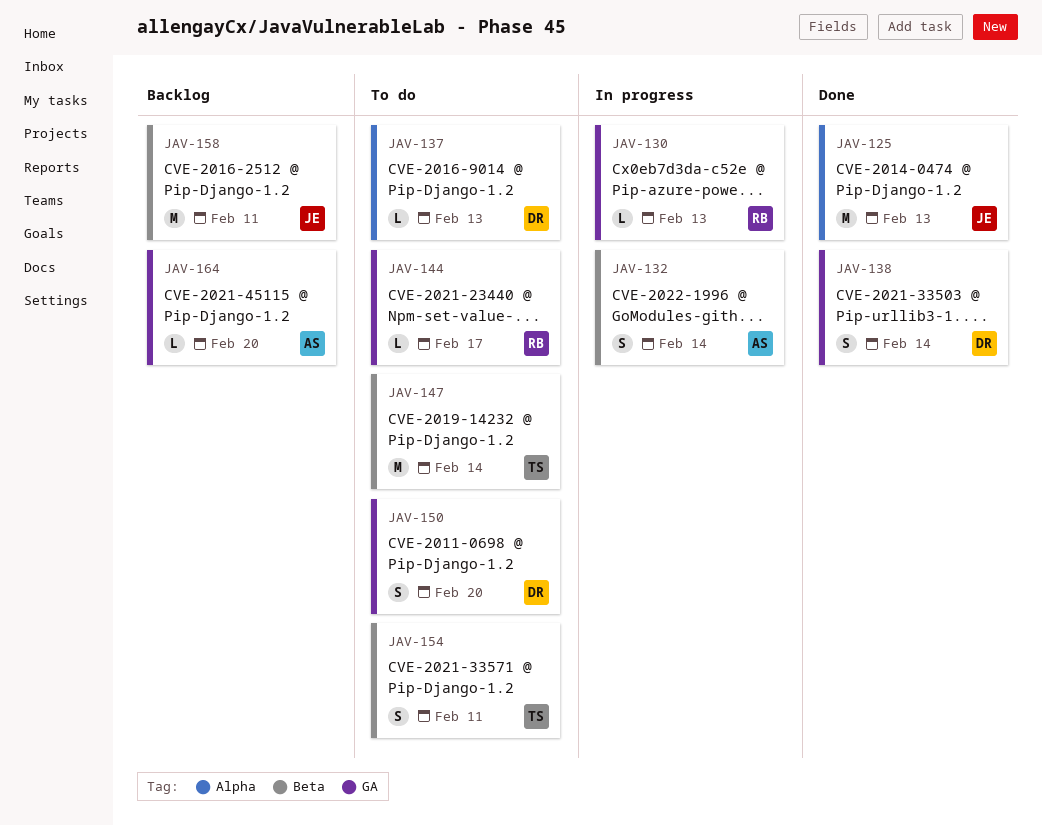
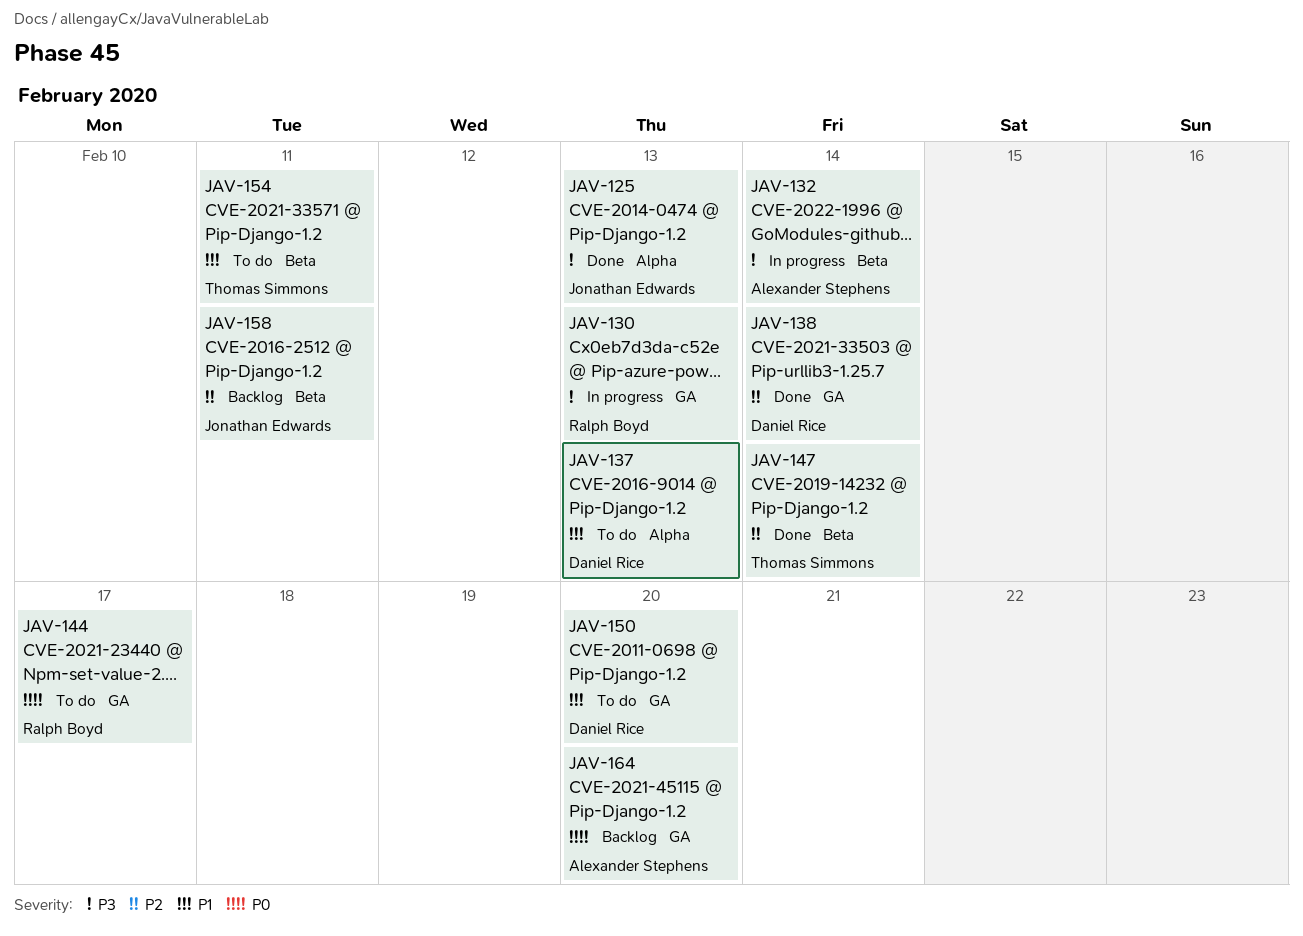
JAV-147, status: To do -> Done

